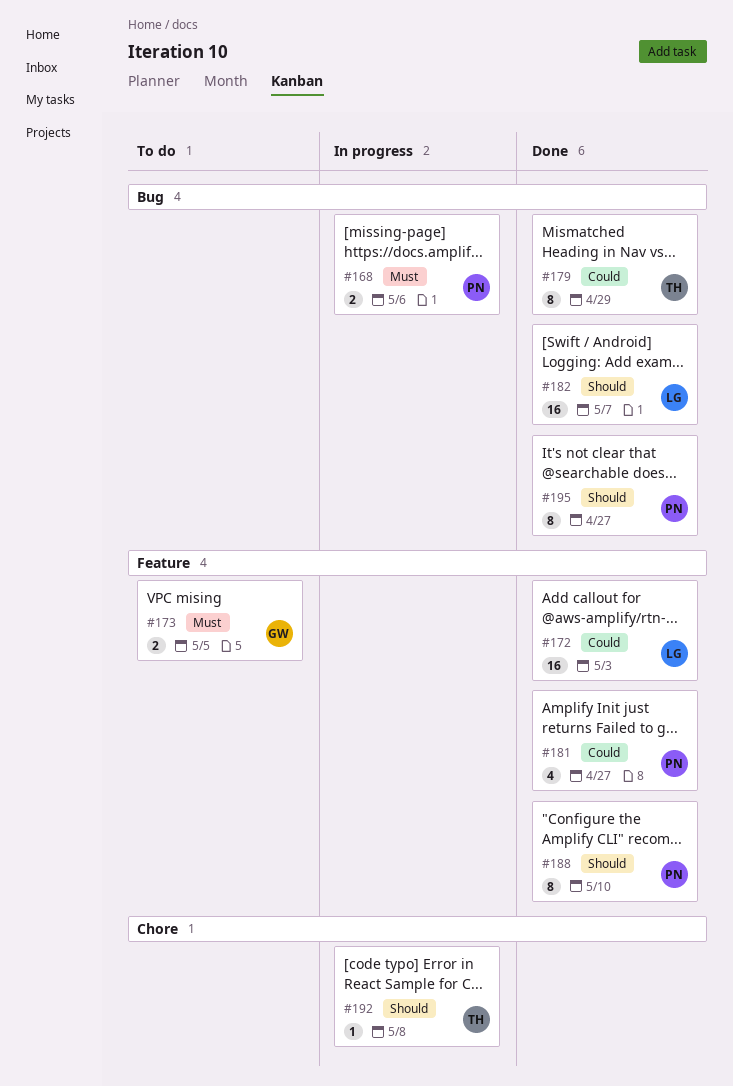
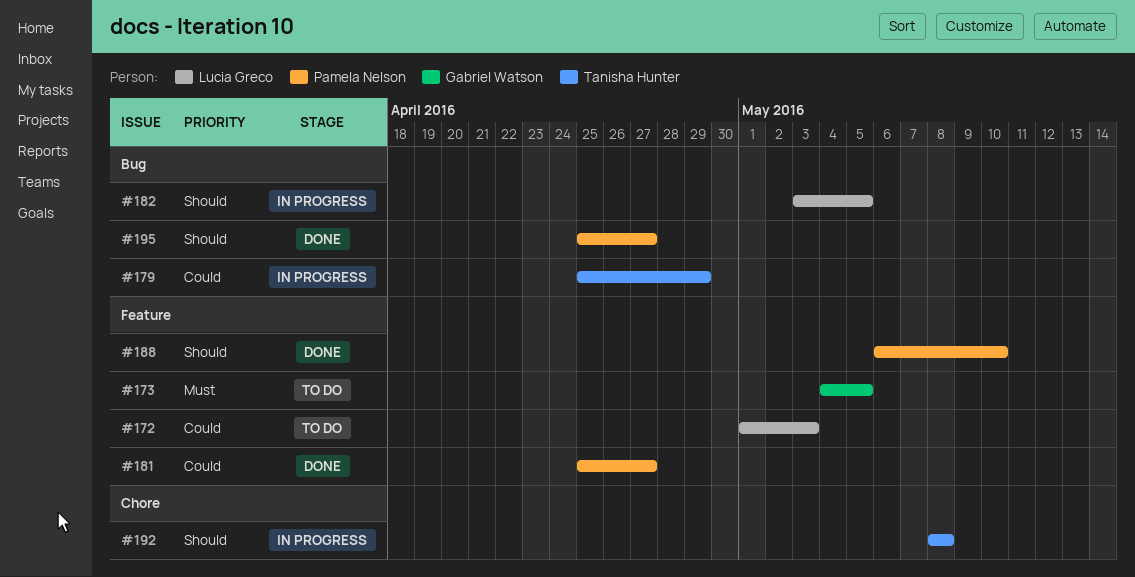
#168: present -> none
#172, status: Done -> To do
#179, status: Done -> In progress
#182, status: Done -> In progress
#182, due: May 7 -> May 5

